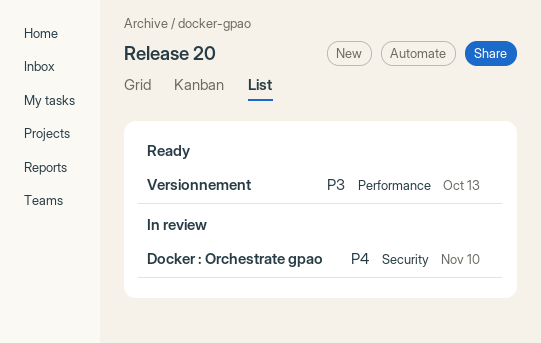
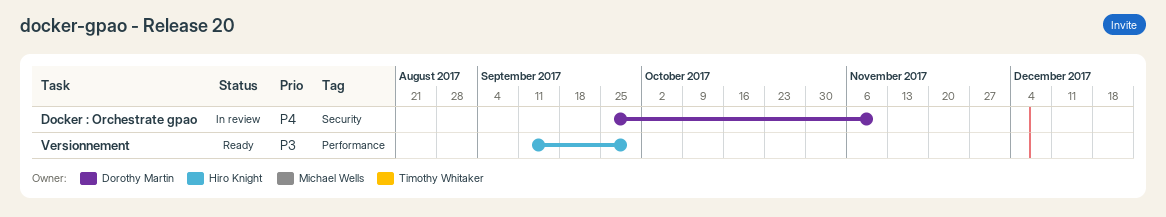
Versionnement, due: Oct 13 -> Sep 29

